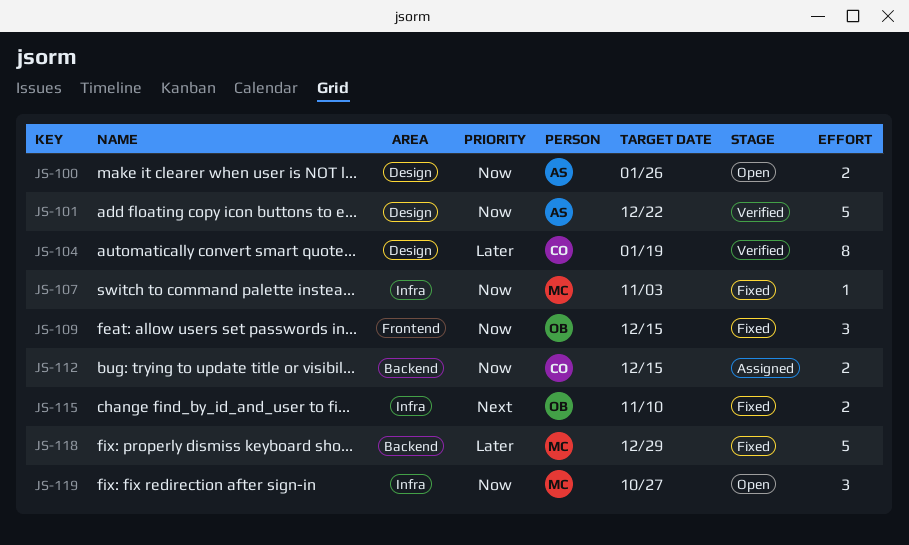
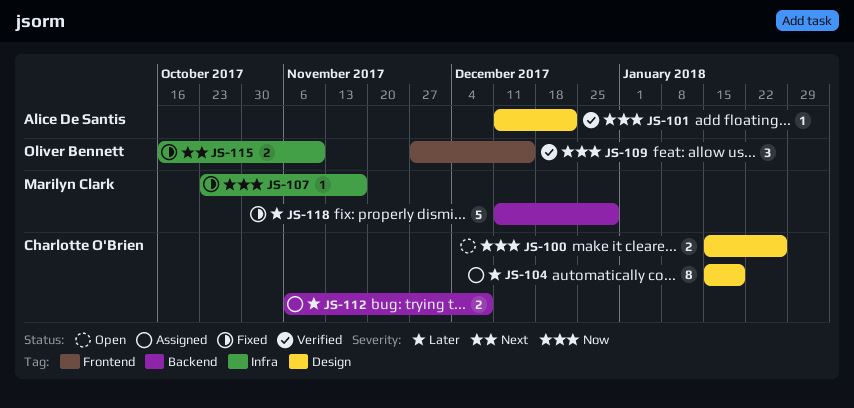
JS-100, owner: Alice De Santis -> Charlotte O'Brien
JS-101, estimate: 5 -> 1
JS-104, status: Verified -> Assigned
JS-107, due: Nov 3 -> Nov 17
JS-109, status: Fixed -> Verified
JS-112, priority: Now -> Later
JS-112, due: Dec 15 -> Dec 8
JS-119: present -> none

